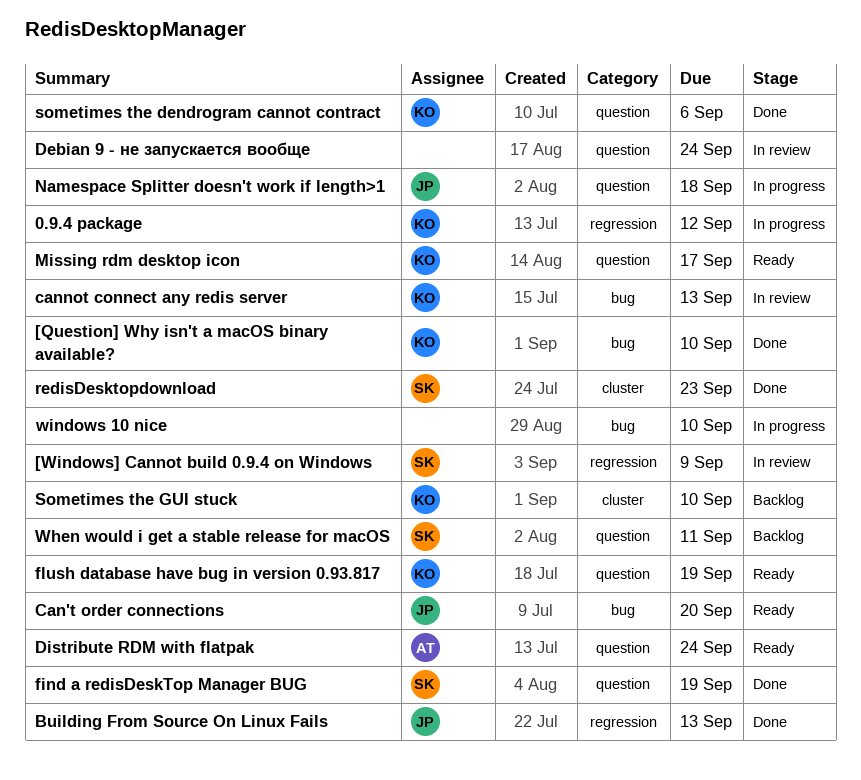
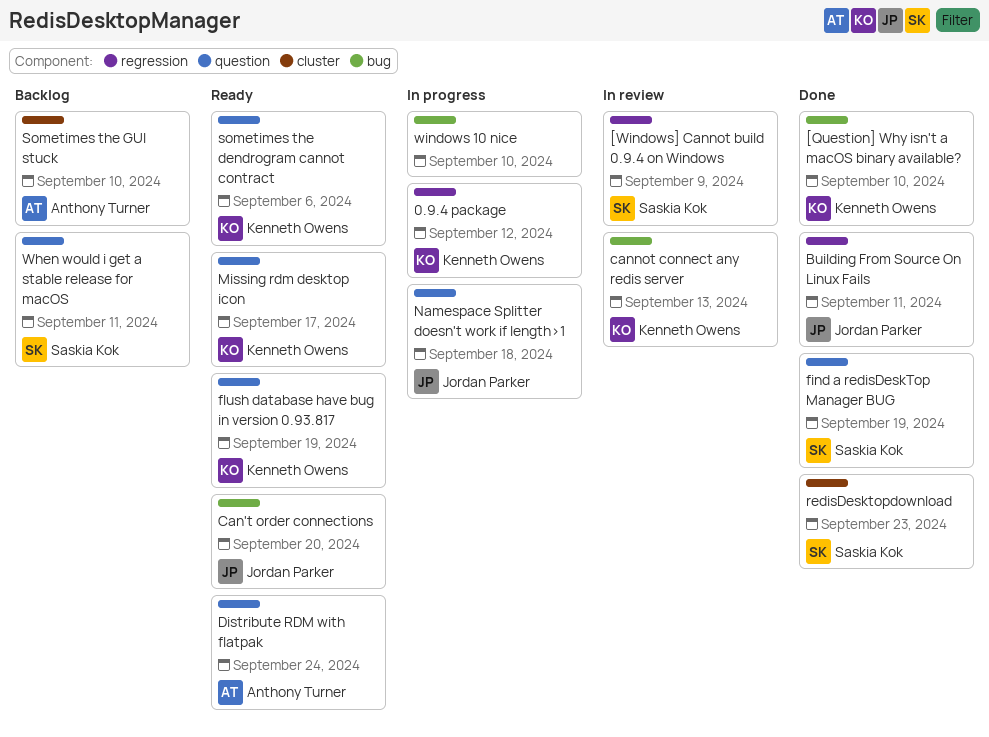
Building From Source On Linux Fails, due: Sep 13 -> Sep 11
Debian 9 - не запускается вообще: present -> none
sometimes the dendrogram cannot contract, status: Done -> Ready
Sometimes the GUI stuck, owner: Kenneth Owens -> Anthony Turner

